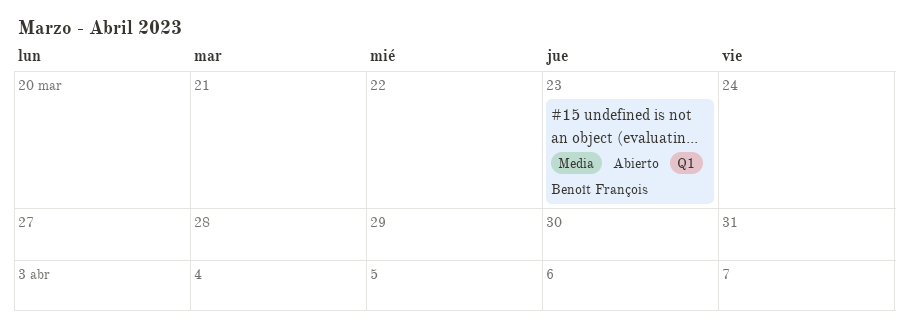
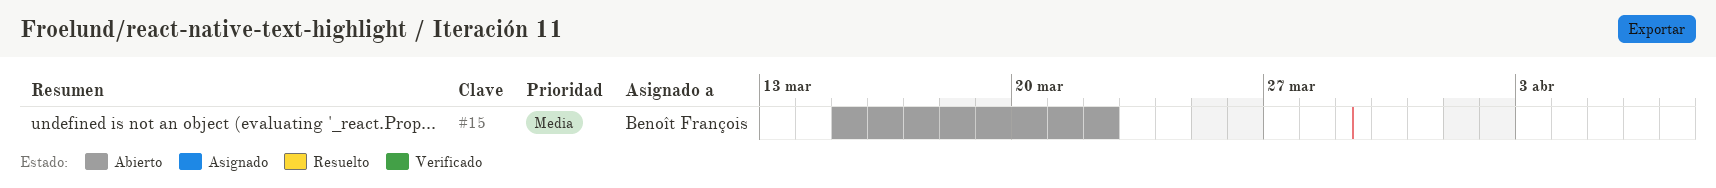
#15, due: Mar 23 -> Mar 22

